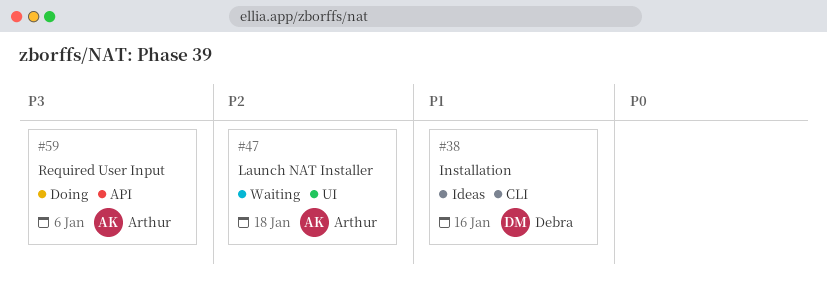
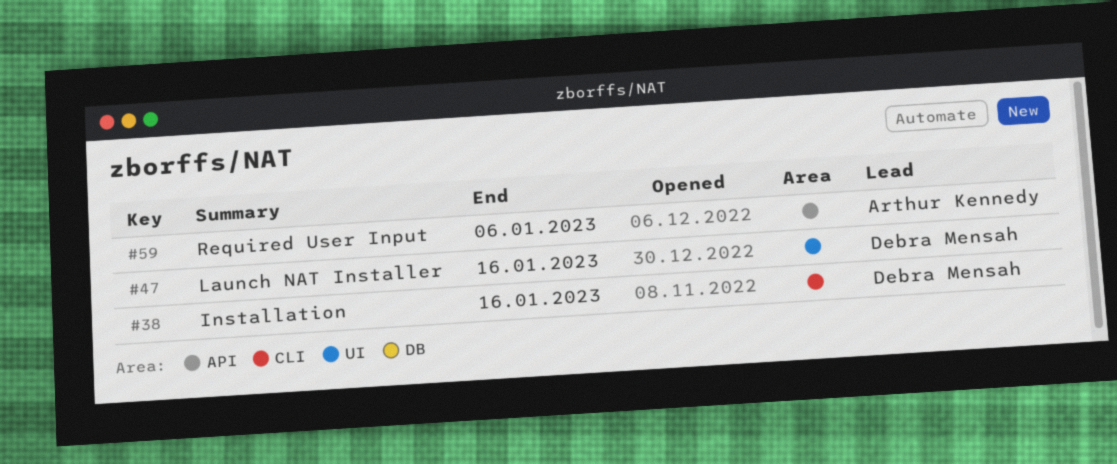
#47, owner: Arthur Kennedy -> Debra Mensah
#47, due: Jan 18 -> Jan 16

